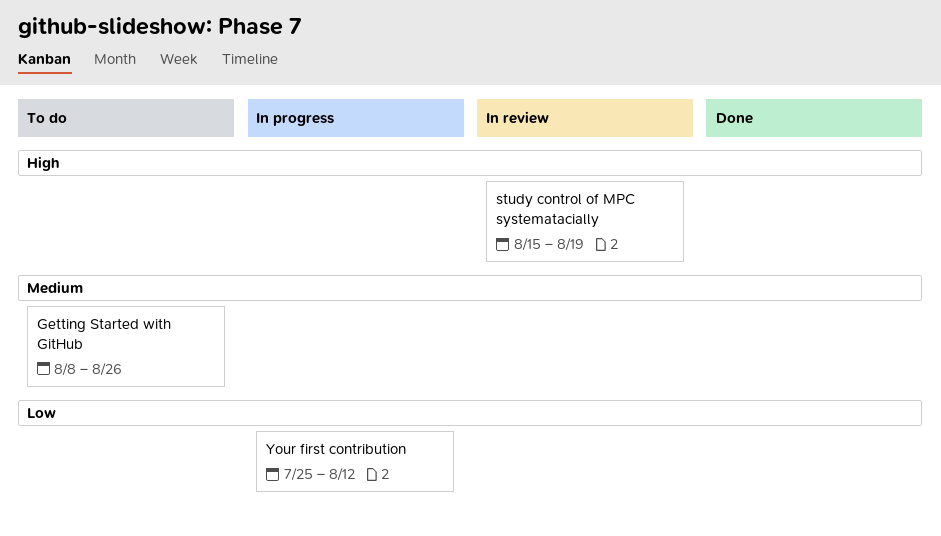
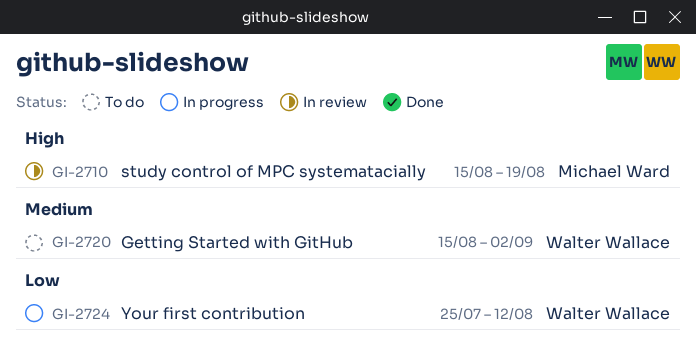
Getting Started with GitHub, start: Aug 8 -> Aug 15
Getting Started with GitHub, due: Aug 26 -> Sep 2

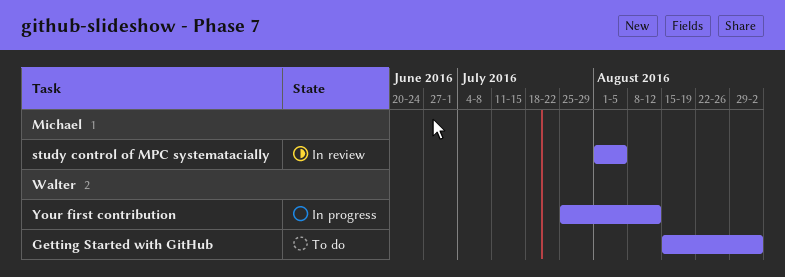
study control of MPC systematacially, start: Aug 15 -> Aug 1
study control of MPC systematacially, due: Aug 19 -> Aug 5

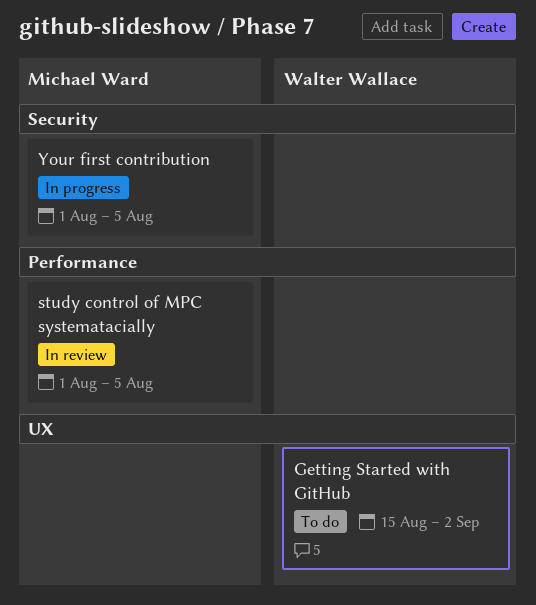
Your first contribution, owner: Walter Wallace -> Michael Ward
Your first contribution, start: Jul 25 -> Aug 1
Your first contribution, due: Aug 12 -> Aug 5

